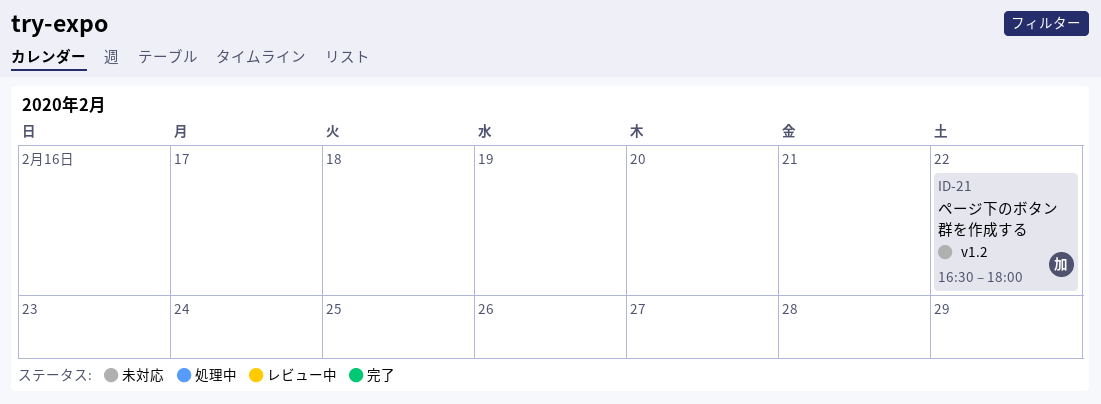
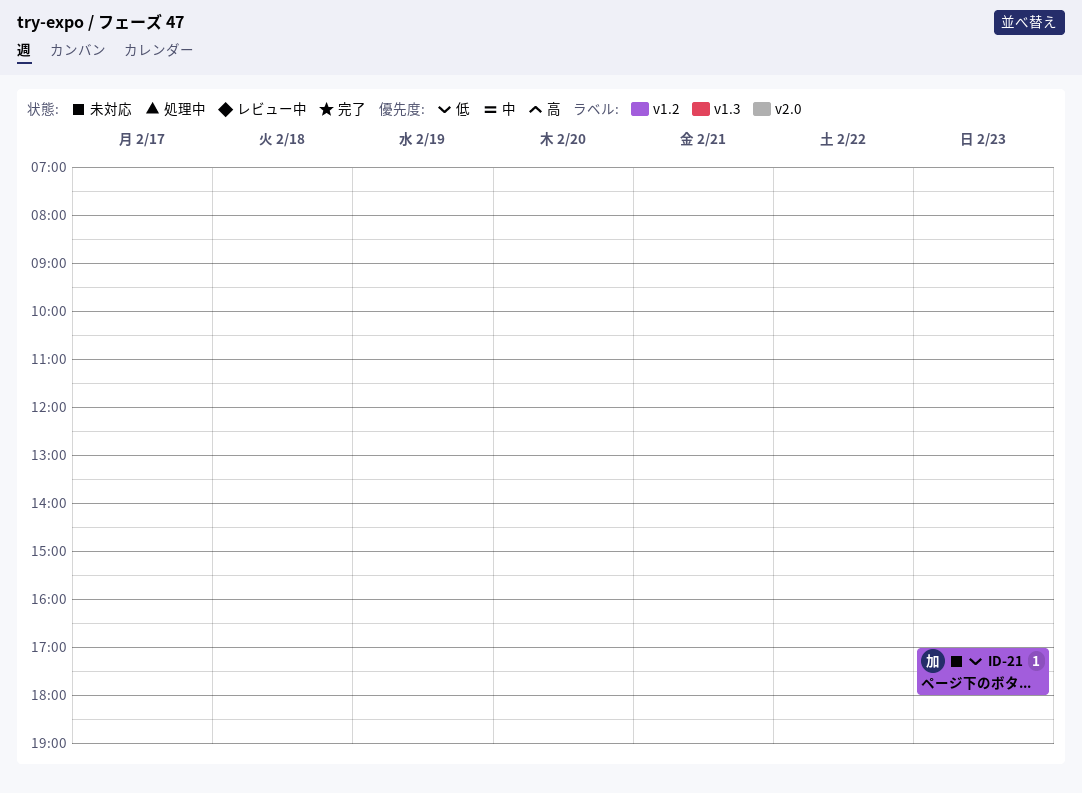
ID-21, day: Feb 22 -> Feb 23
ID-21, begins: 16:30 -> 17:00

